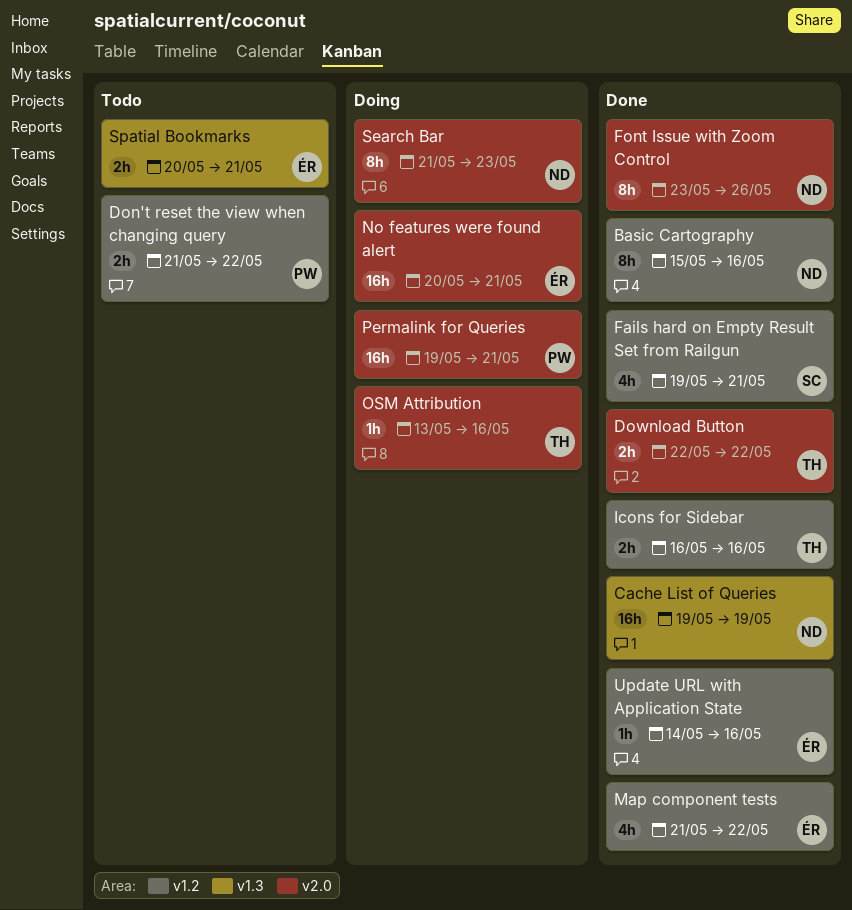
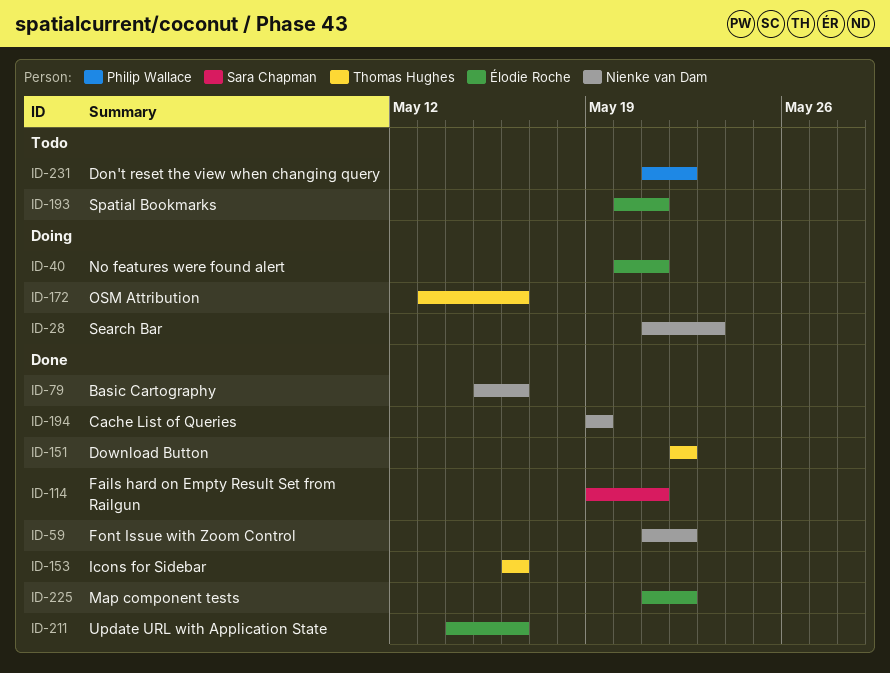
Font Issue with Zoom Control, start: May 23 -> May 21
Font Issue with Zoom Control, due: May 26 -> May 22
Permalink for Queries: present -> none

